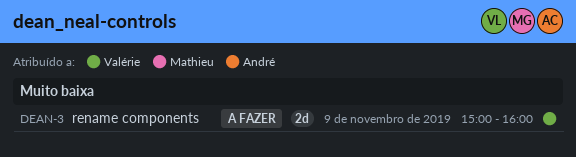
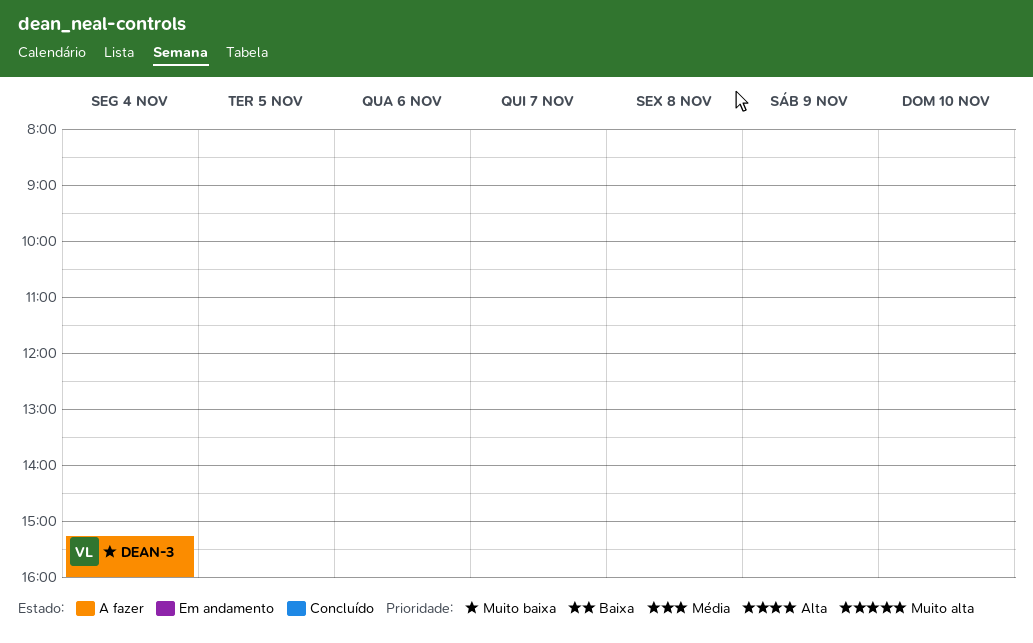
DEAN-3, day: Nov 9 -> Nov 4
DEAN-3, begins: 15:00 -> 15:15

